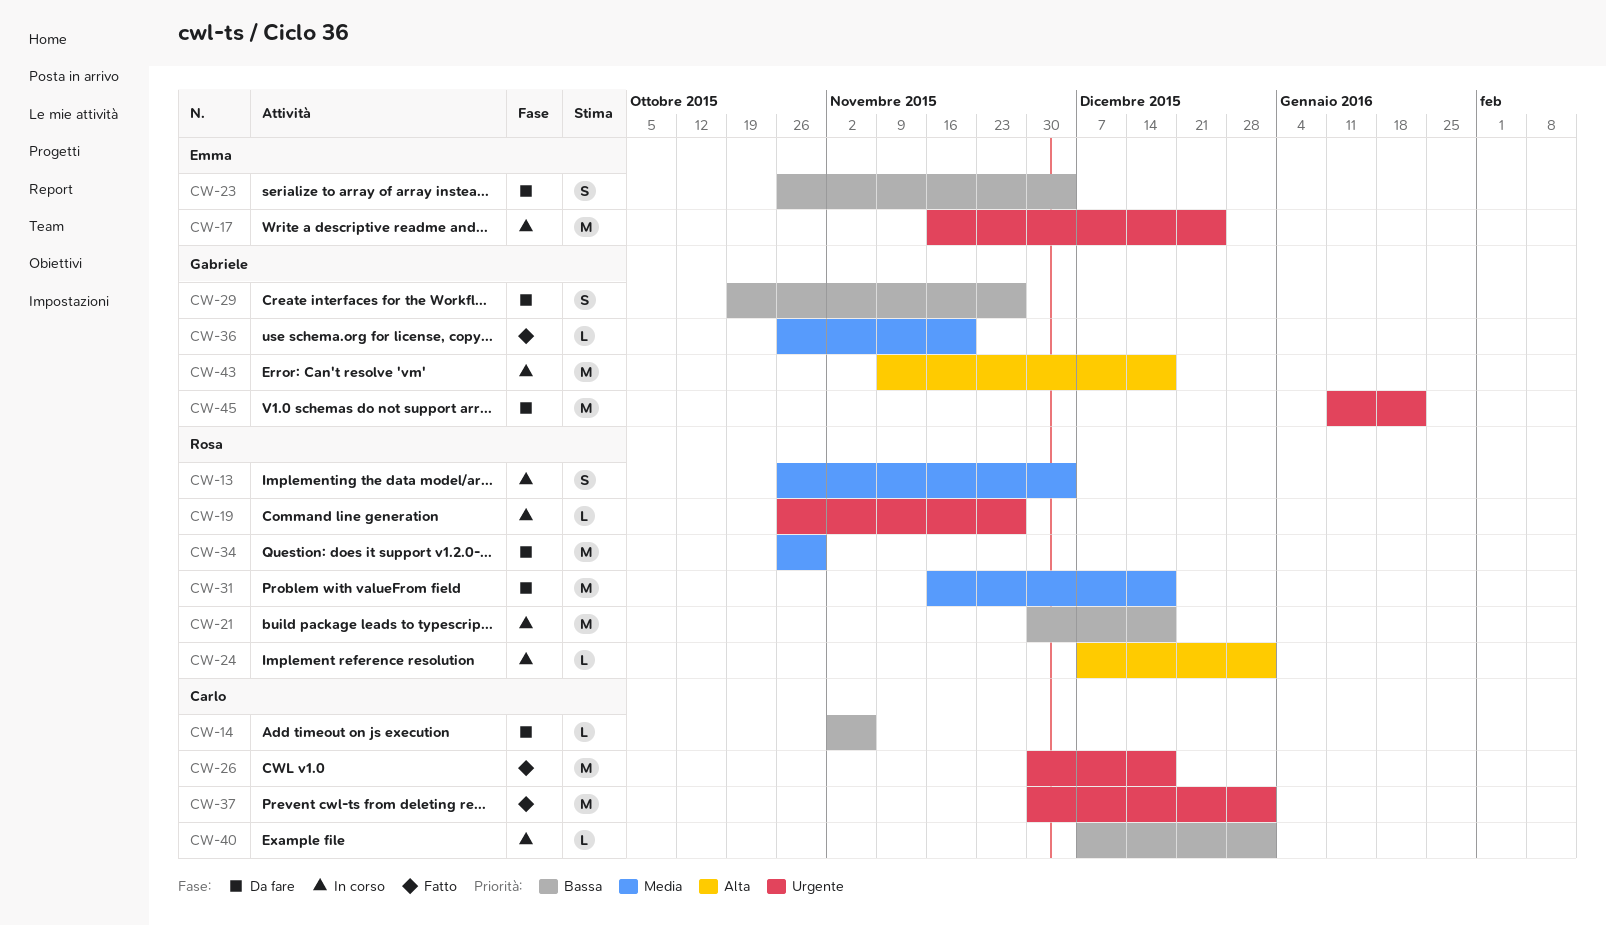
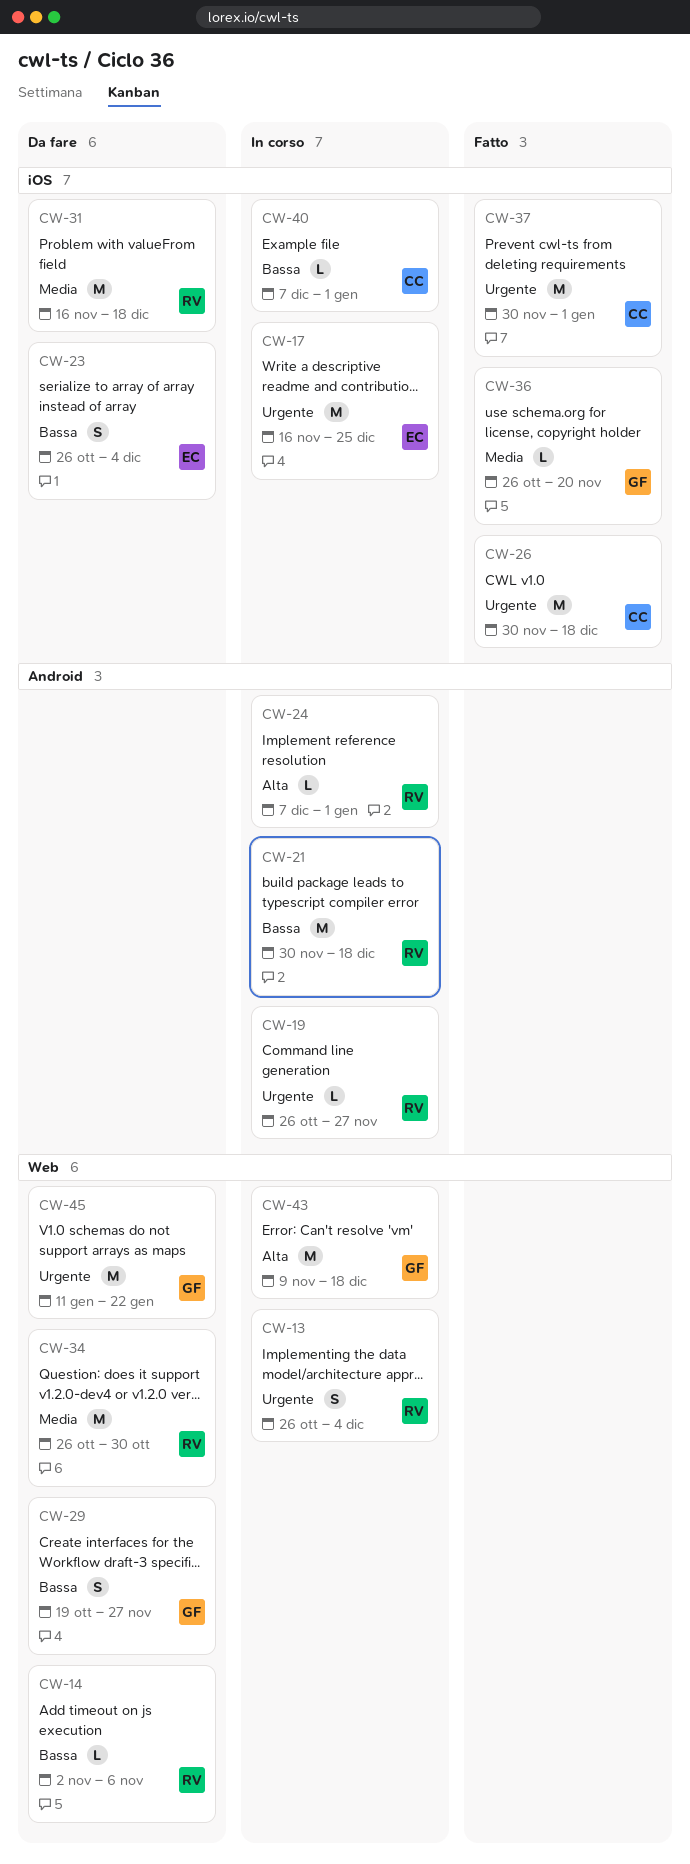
CW-13, priority: Media -> Urgente
CW-14, owner: Carlo -> Rosa

